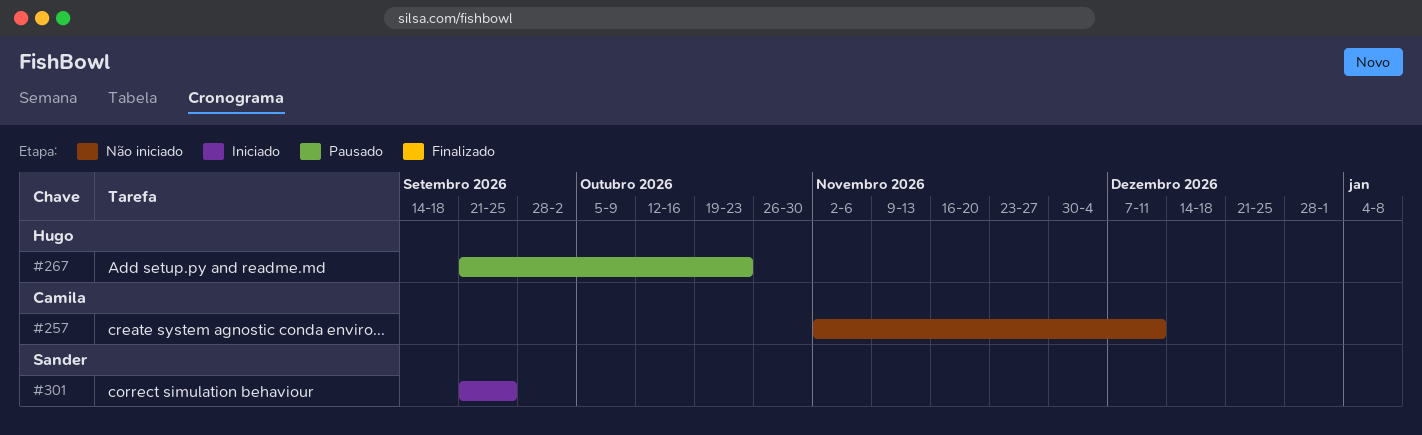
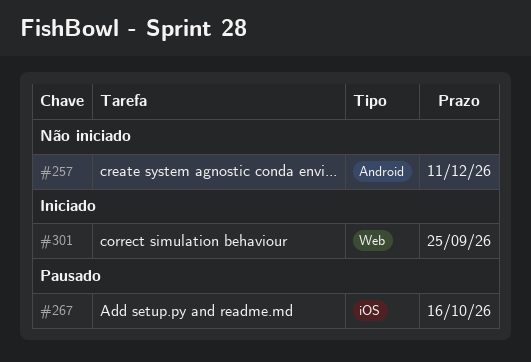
#267, due: Oct 23 -> Oct 16

